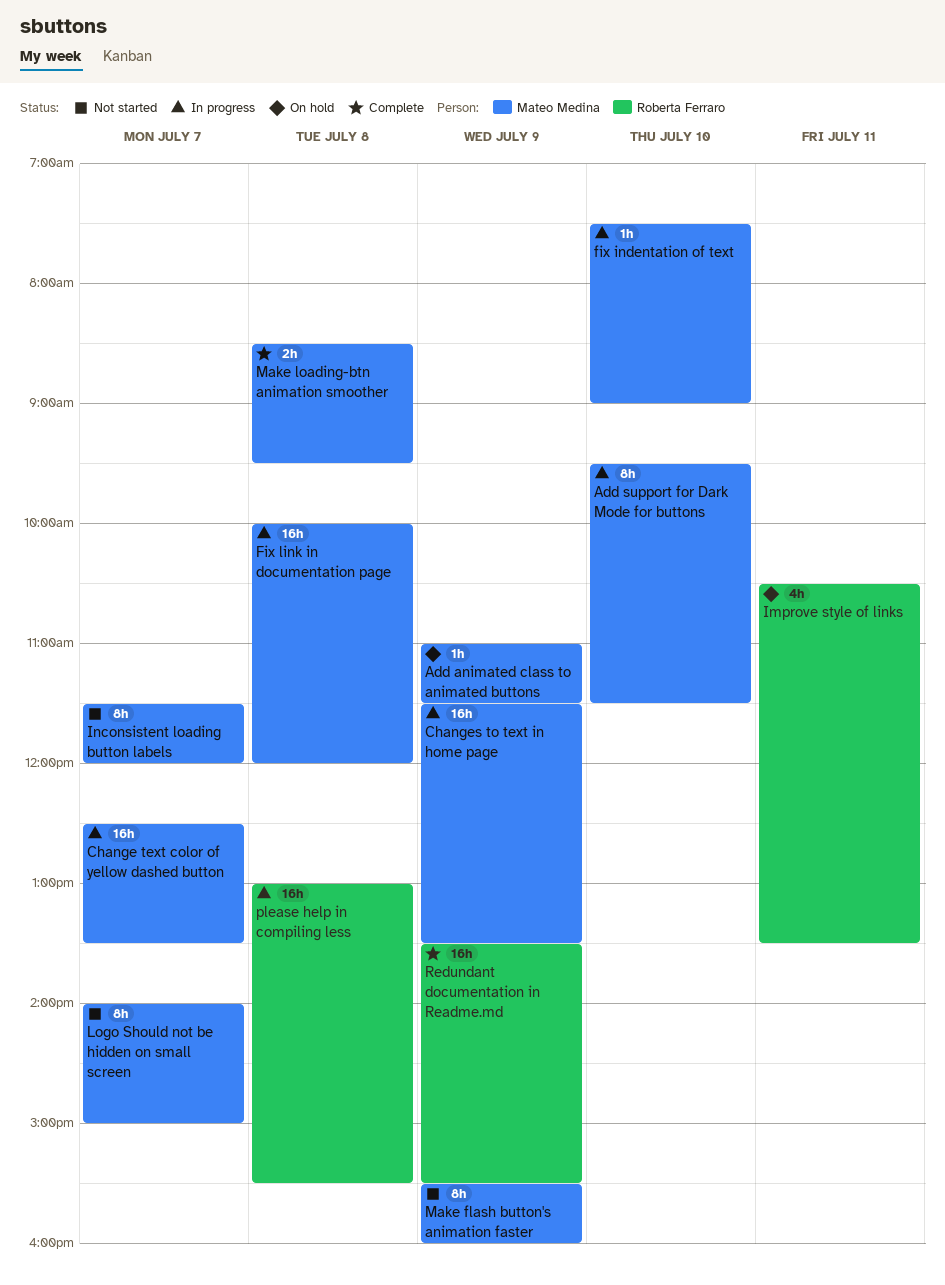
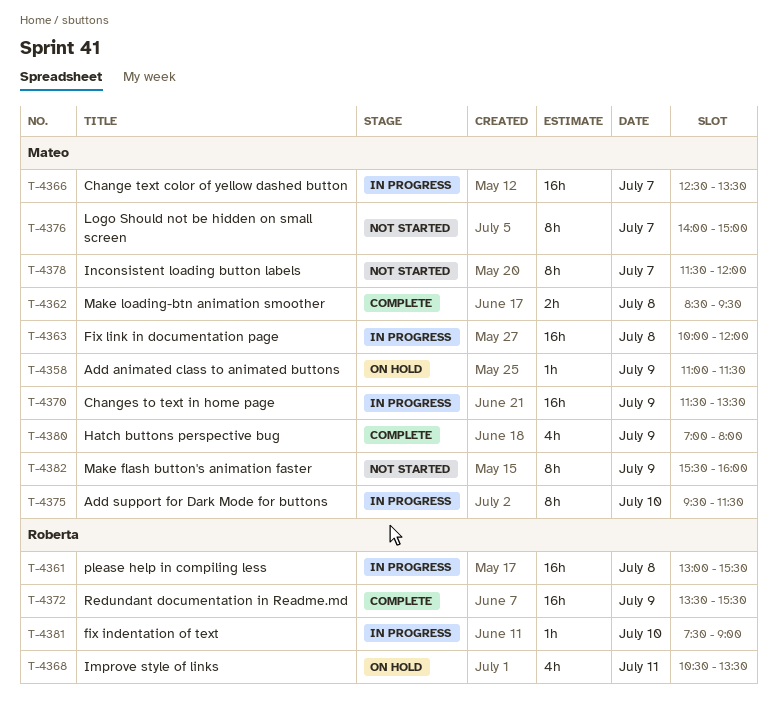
fix indentation of text, owner: Mateo Medina -> Roberta Ferraro
Hatch buttons perspective bug: none -> present

